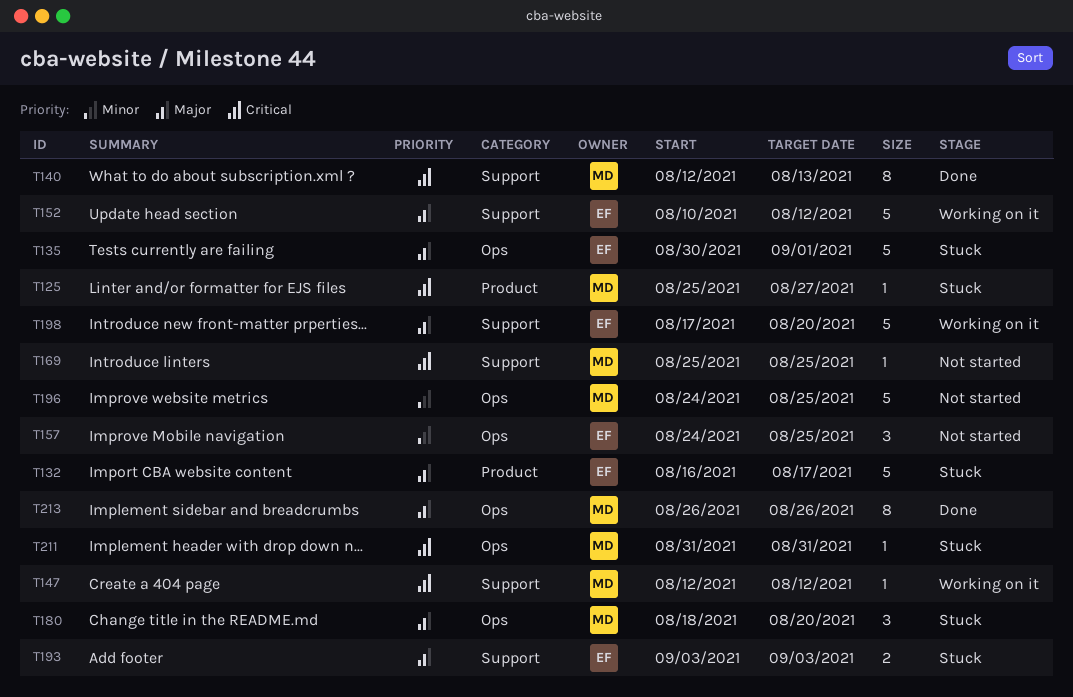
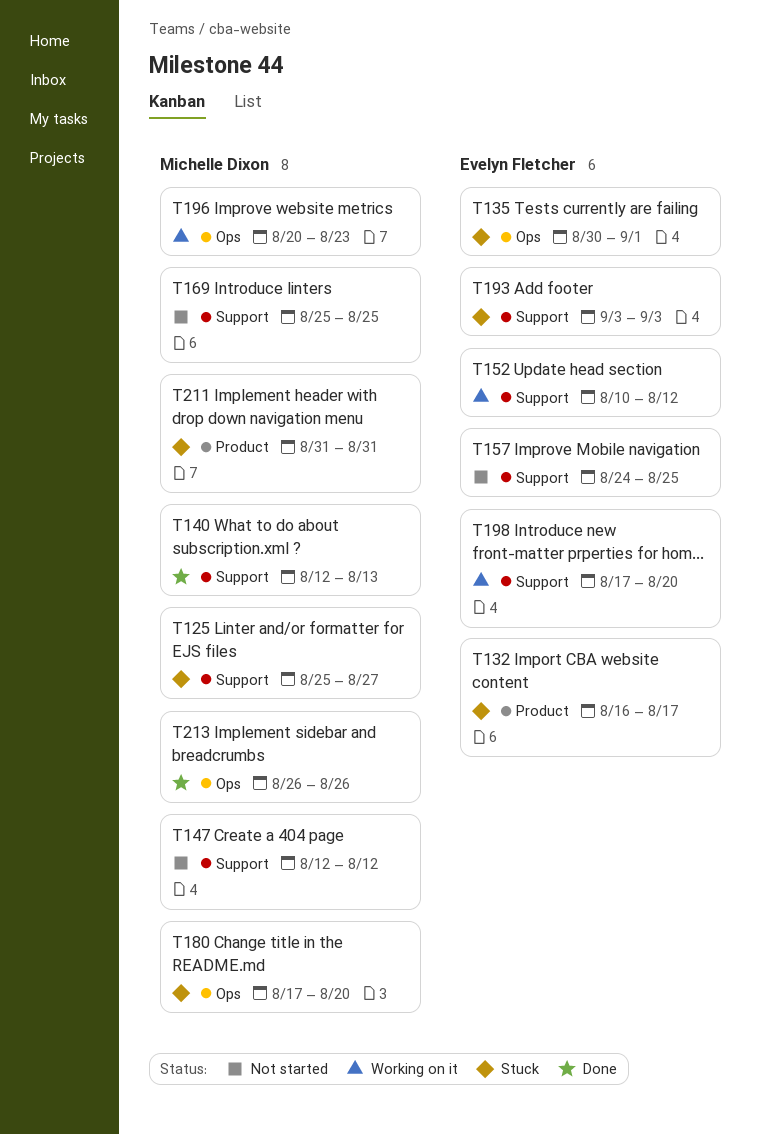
T125, label: Product -> Support
T147, status: Working on it -> Not started
T157, label: Ops -> Support
T180, start: Aug 18 -> Aug 17
T196, status: Not started -> Working on it
T196, start: Aug 24 -> Aug 20
T196, due: Aug 25 -> Aug 23
T211, label: Ops -> Product

